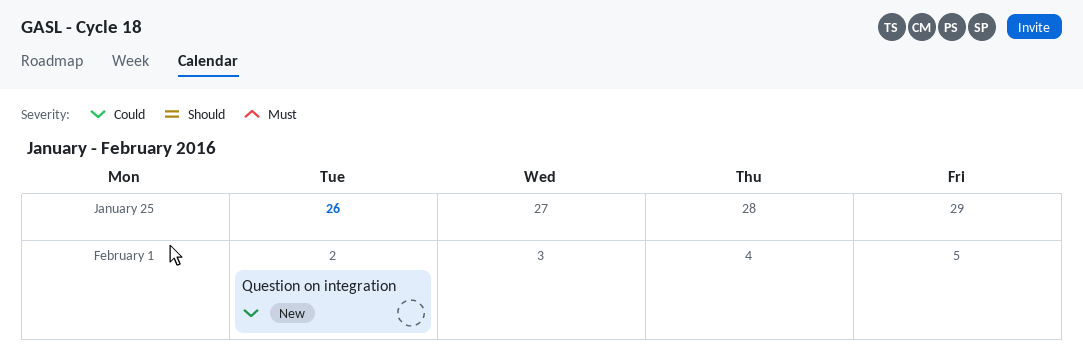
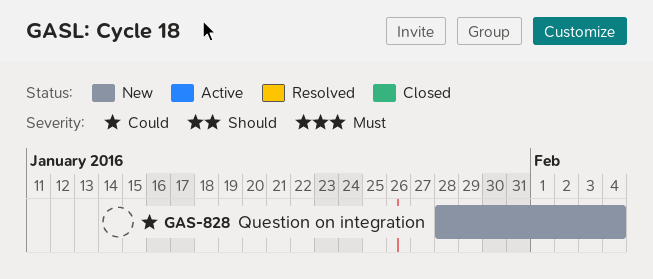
Question on integration, due: Feb 2 -> Feb 4

